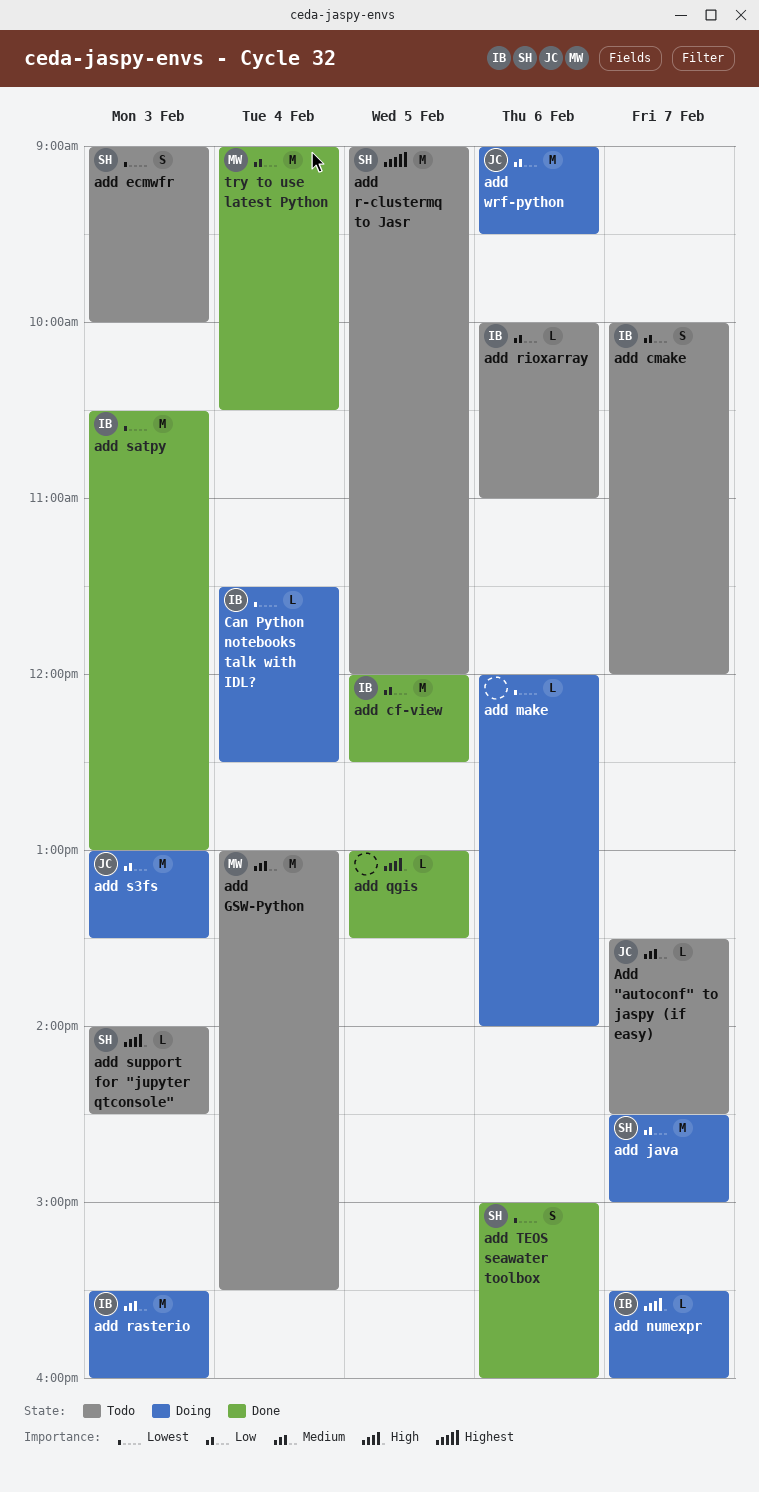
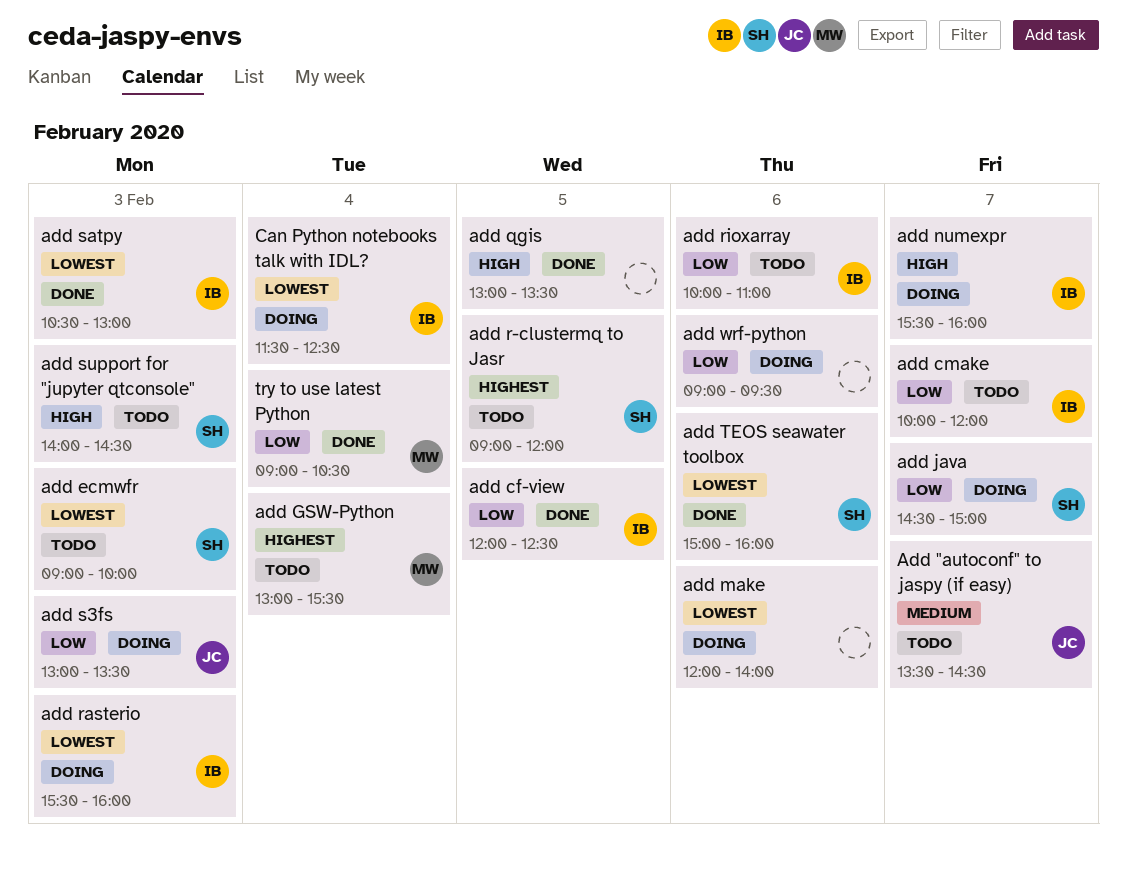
add GSW-Python, priority: Medium -> Highest
add rasterio, priority: Medium -> Lowest
add wrf-python, owner: JC -> none

